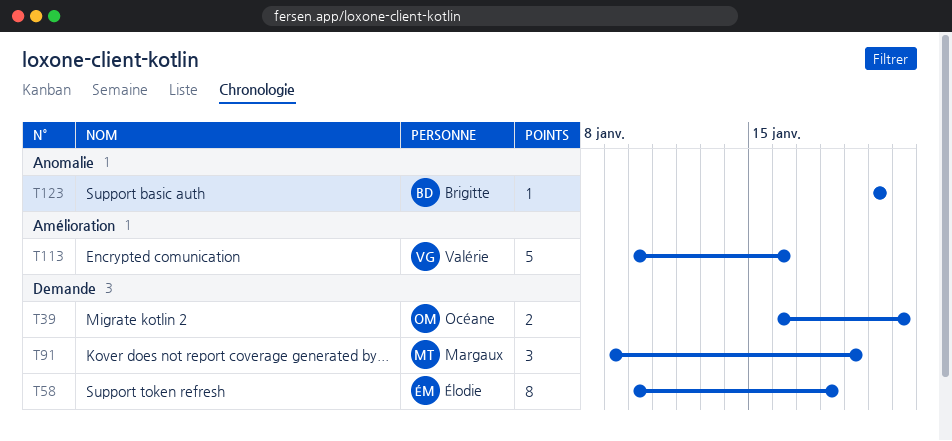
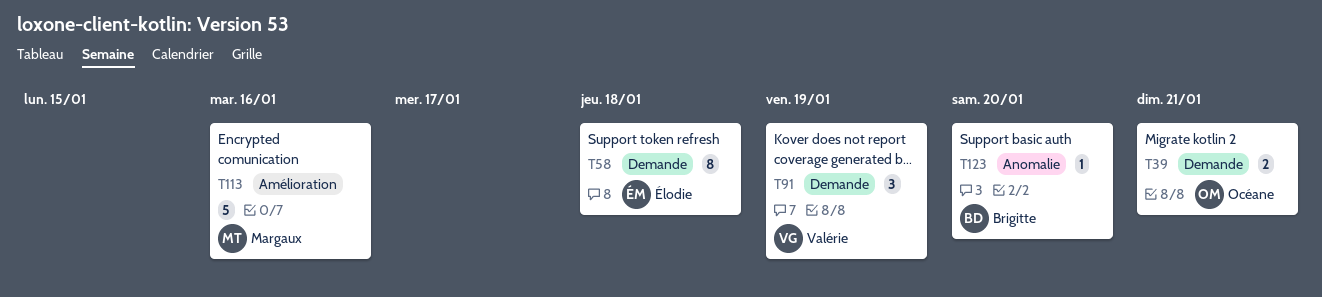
T91, owner: Margaux -> Valérie
T113, owner: Valérie -> Margaux

